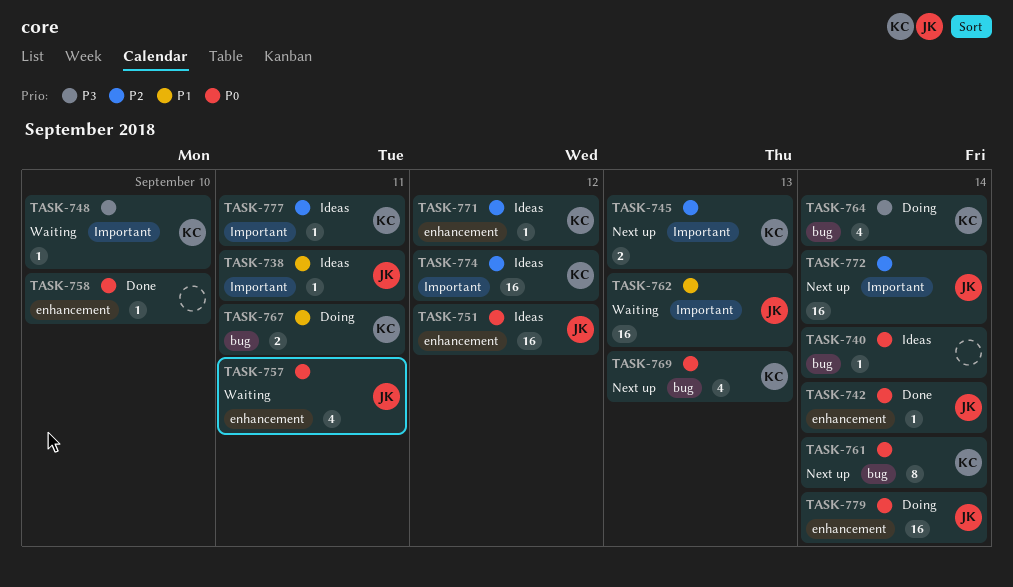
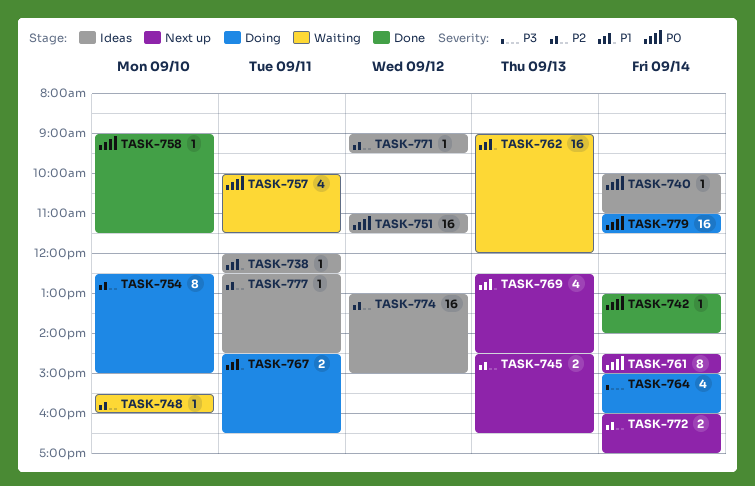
TASK-748, priority: P3 -> P2
TASK-754: none -> present
TASK-769, priority: P0 -> P1
TASK-772, estimate: 16 -> 2

